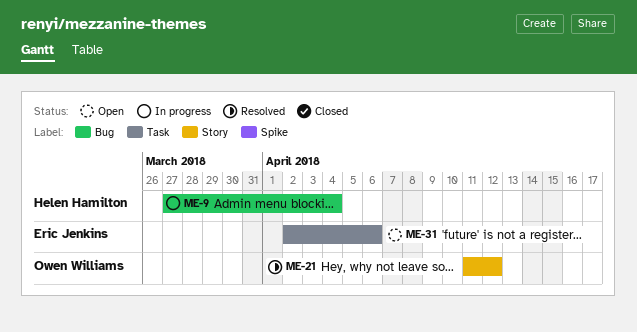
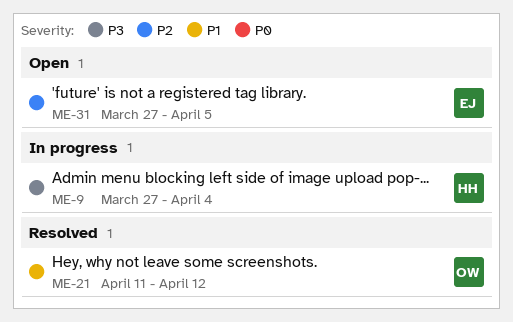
ME-31, start: Apr 2 -> Mar 27
ME-31, due: Apr 6 -> Apr 5

